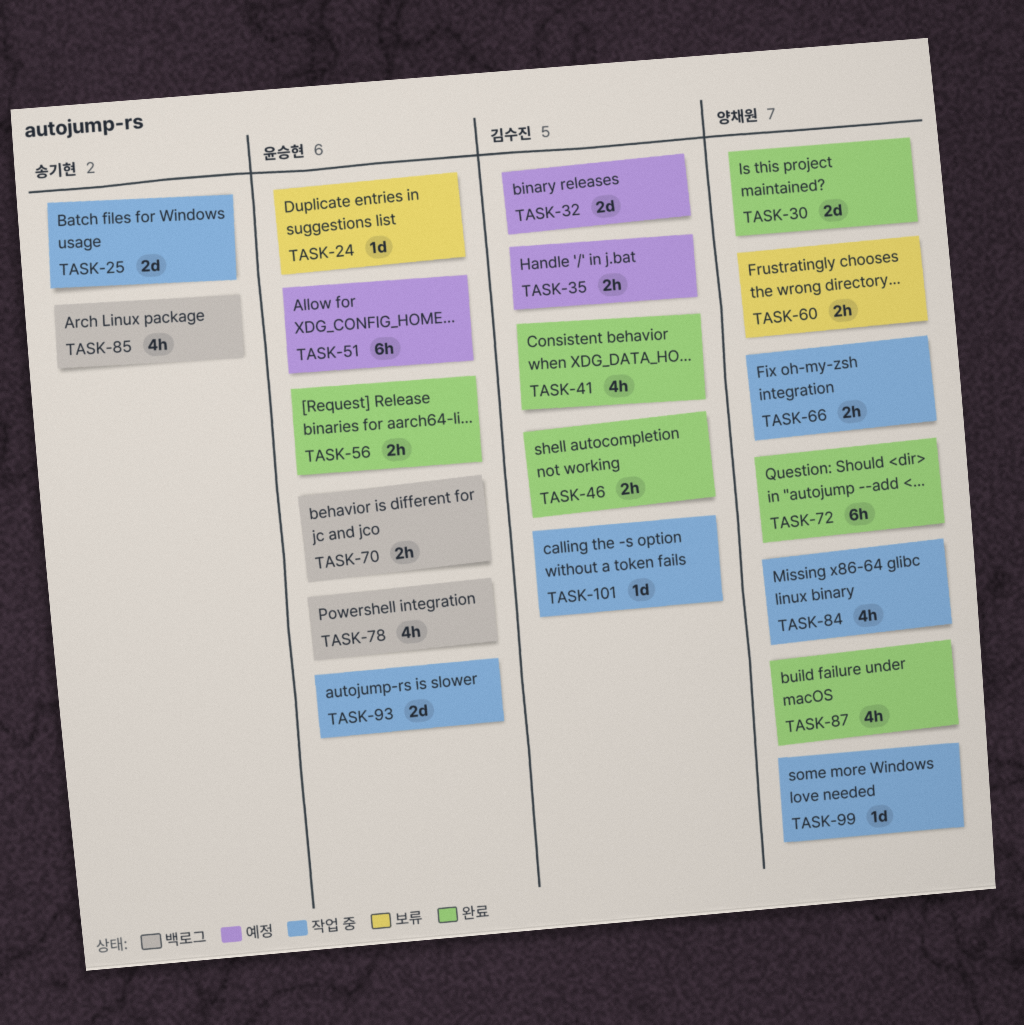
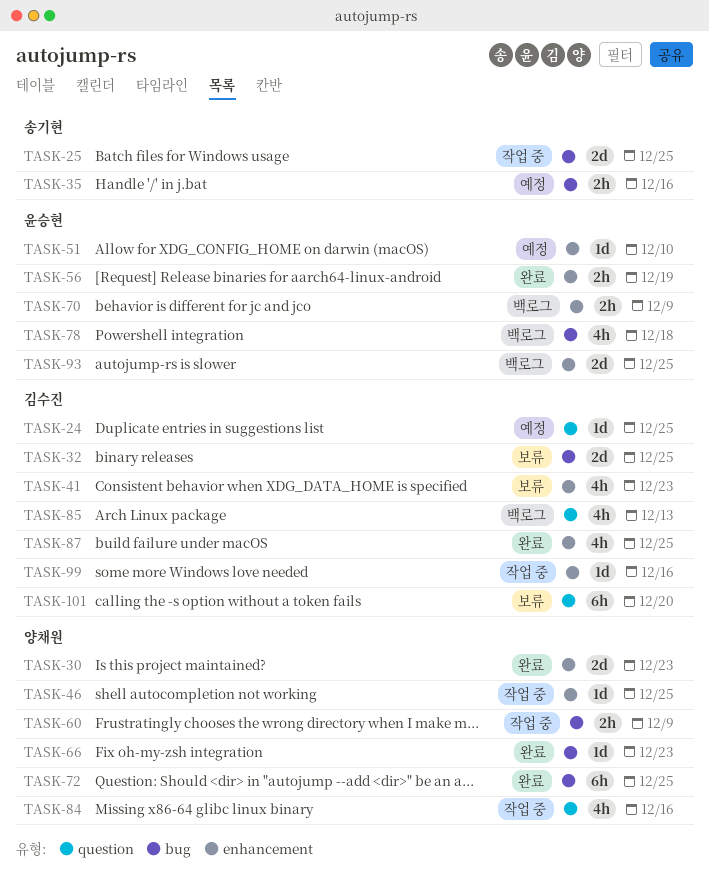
TASK-24, status: 보류 -> 예정
TASK-24, owner: 윤승현 -> 김수진
TASK-32, status: 예정 -> 보류
TASK-35, owner: 김수진 -> 송기현
TASK-41, status: 완료 -> 보류
TASK-46, status: 완료 -> 작업 중
TASK-46, owner: 김수진 -> 양채원
TASK-46, estimate: 2h -> 1d
TASK-51, estimate: 6h -> 1d
TASK-60, status: 보류 -> 작업 중
TASK-66, status: 작업 중 -> 완료
TASK-66, estimate: 2h -> 1d
TASK-85, owner: 송기현 -> 김수진
TASK-87, owner: 양채원 -> 김수진
TASK-93, status: 작업 중 -> 백로그
TASK-99, owner: 양채원 -> 김수진
TASK-101, status: 작업 중 -> 보류
TASK-101, estimate: 1d -> 6h

